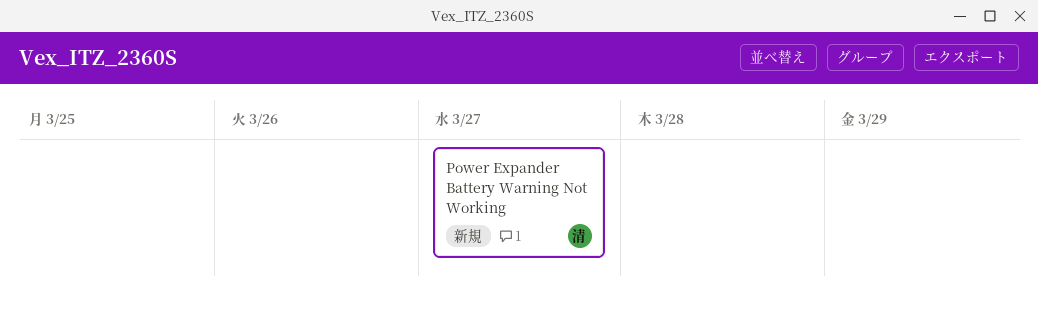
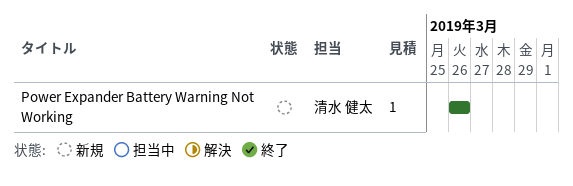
Power Expander Battery Warning Not Working, due: Mar 27 -> Mar 26

